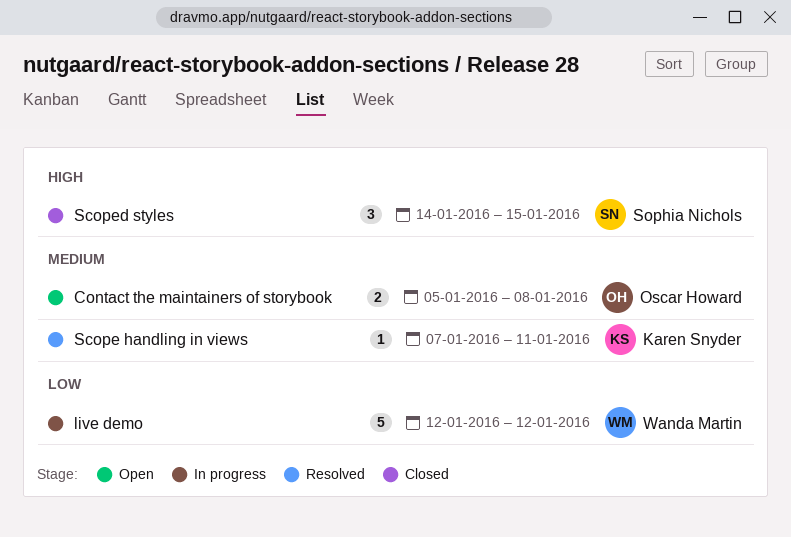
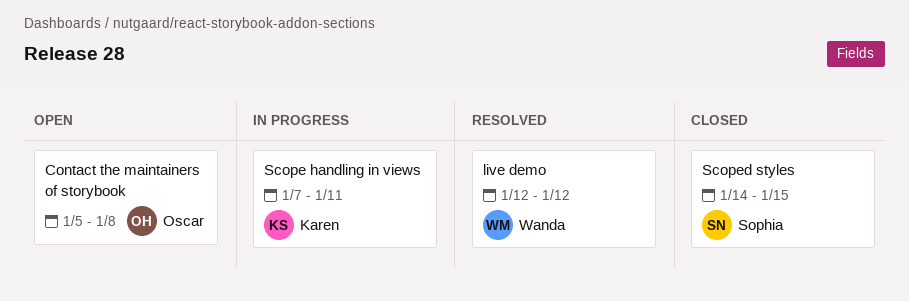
live demo, status: In progress -> Resolved
Scope handling in views, status: Resolved -> In progress

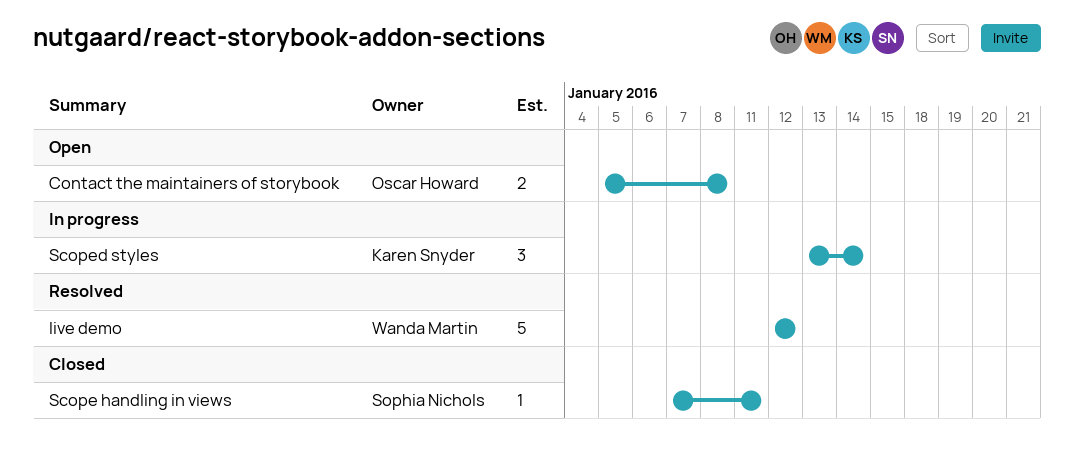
Scope handling in views, status: In progress -> Closed
Scope handling in views, owner: Karen Snyder -> Sophia Nichols
Scoped styles, status: Closed -> In progress
Scoped styles, owner: Sophia Nichols -> Karen Snyder
Scoped styles, start: Jan 14 -> Jan 13
Scoped styles, due: Jan 15 -> Jan 14

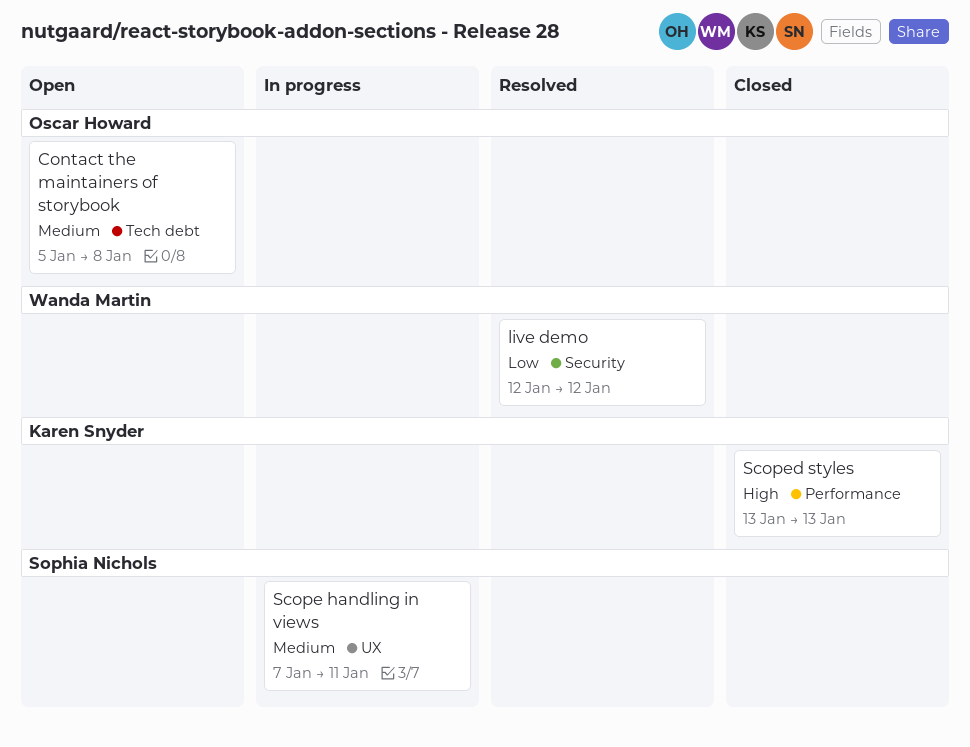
Scope handling in views, status: Closed -> In progress
Scoped styles, status: In progress -> Closed
Scoped styles, due: Jan 14 -> Jan 13

